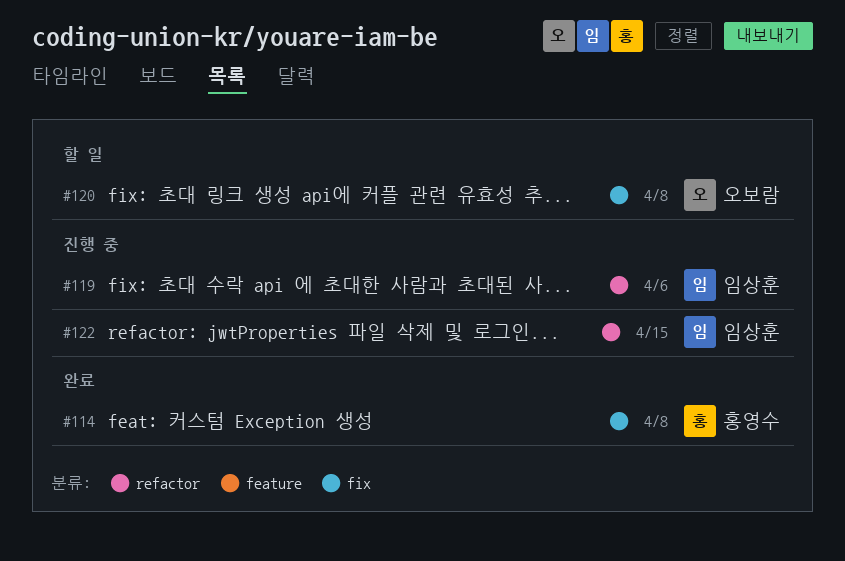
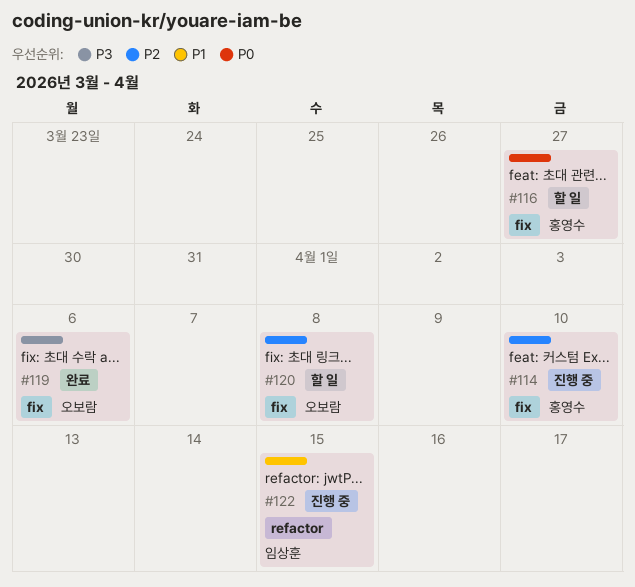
#114, status: 완료 -> 진행 중
#114, due: Apr 8 -> Apr 10
#116: none -> present
#119, status: 진행 중 -> 완료
#119, owner: 임상훈 -> 오보람
#119, label: refactor -> fix

